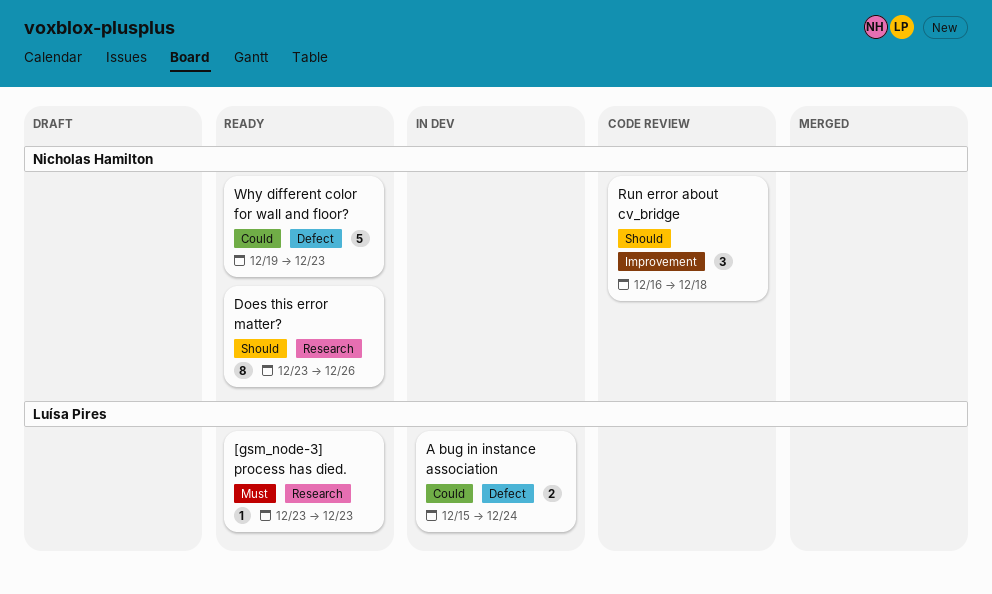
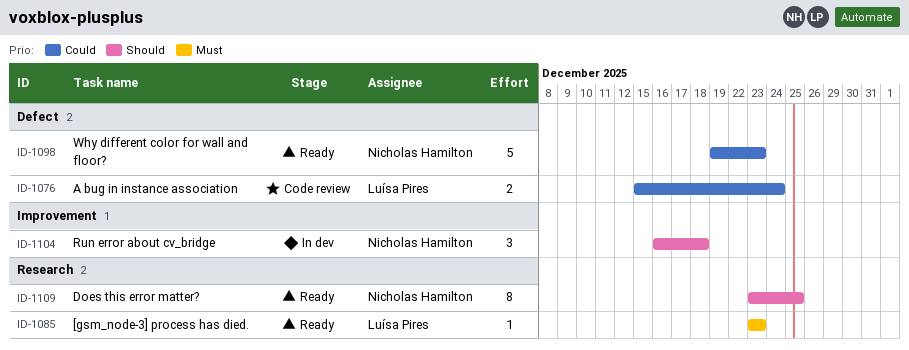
A bug in instance association, status: In dev -> Code review
Does this error matter?, due: Dec 26 -> Dec 25
Run error about cv_bridge, status: Code review -> In dev

